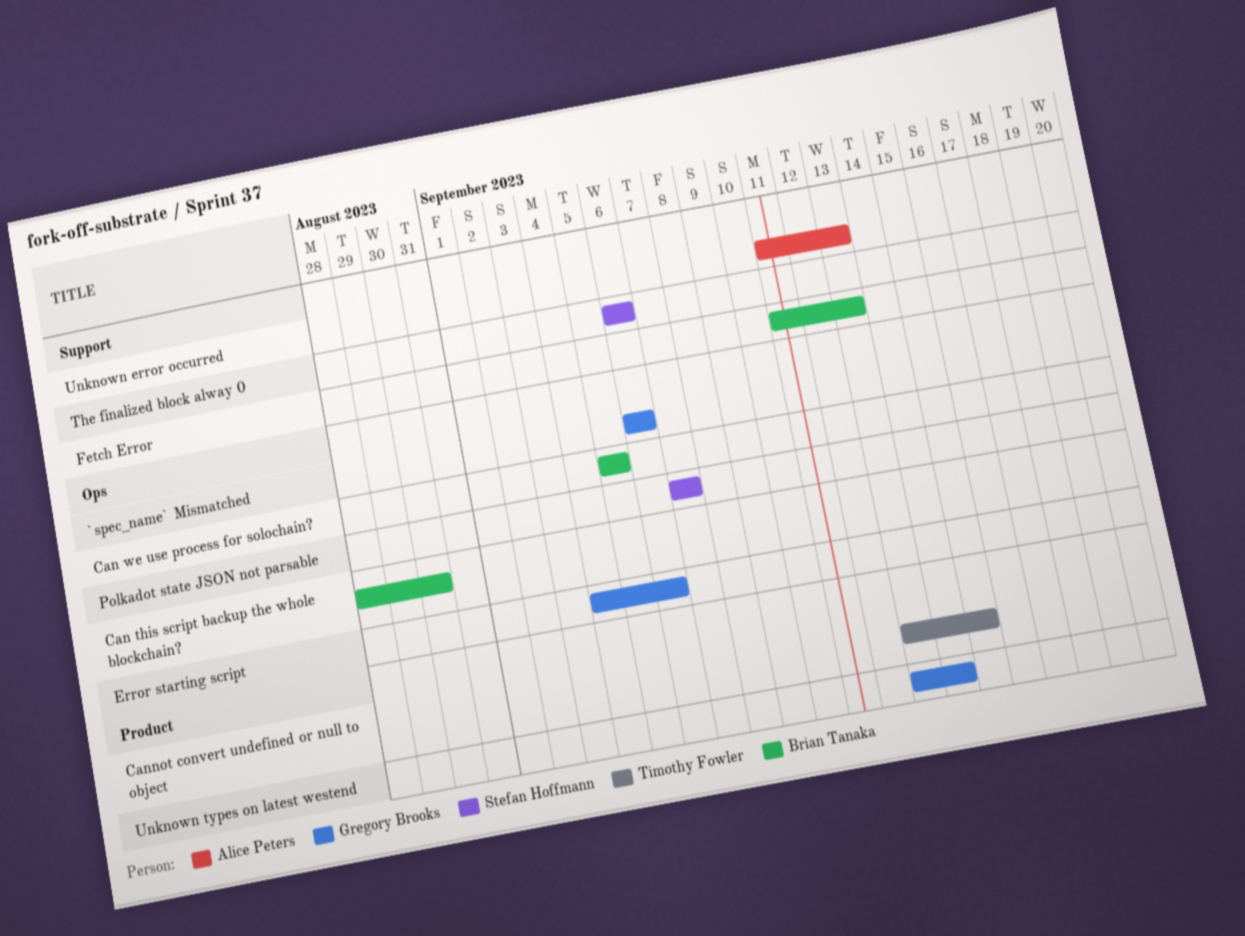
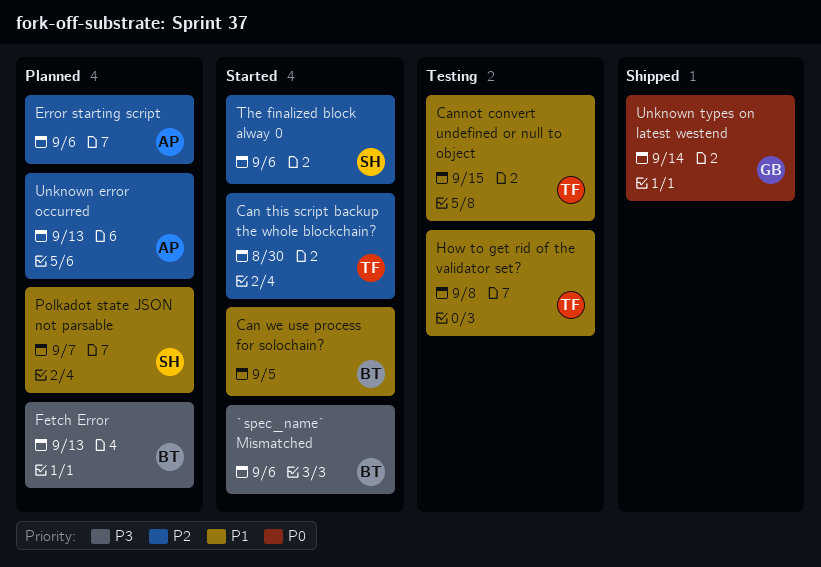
`spec_name` Mismatched, owner: Gregory Brooks -> Brian Tanaka
Can this script backup the whole blockchain?, owner: Brian Tanaka -> Timothy Fowler
Error starting script, owner: Gregory Brooks -> Alice Peters
How to get rid of the validator set?: none -> present

